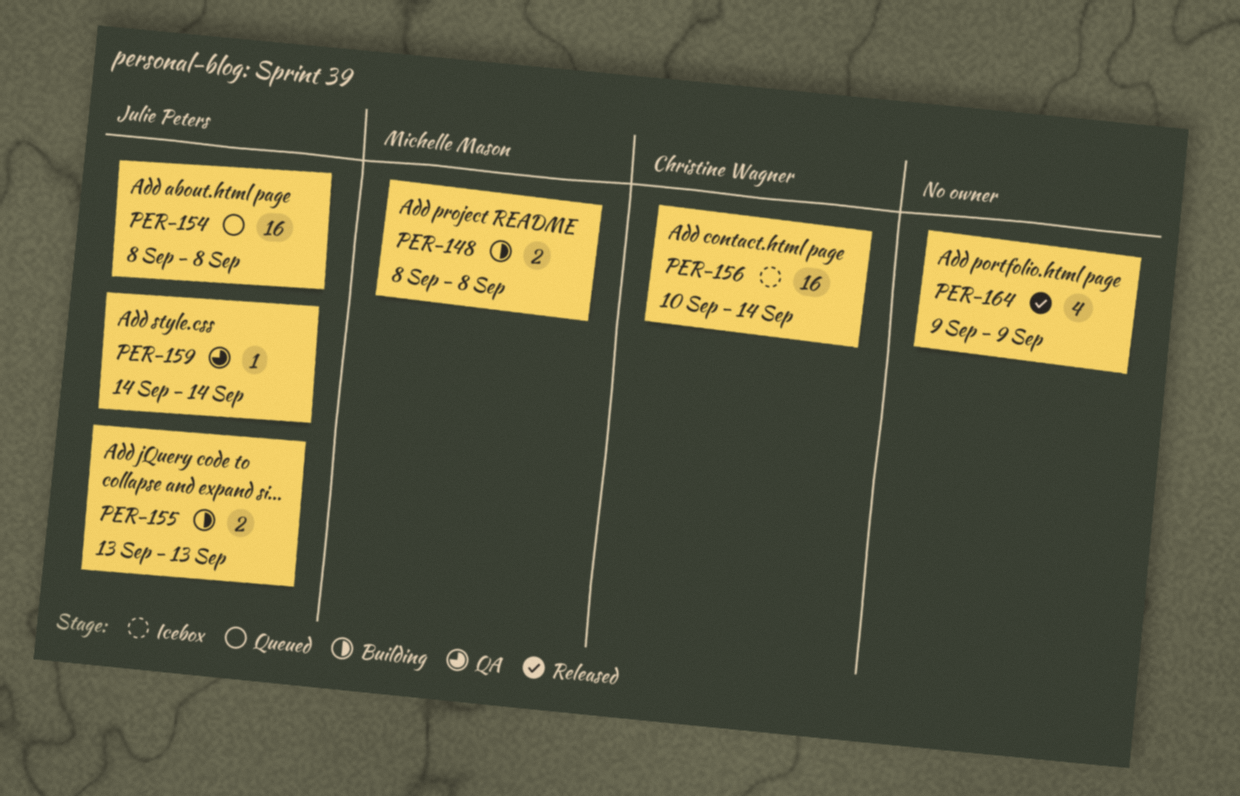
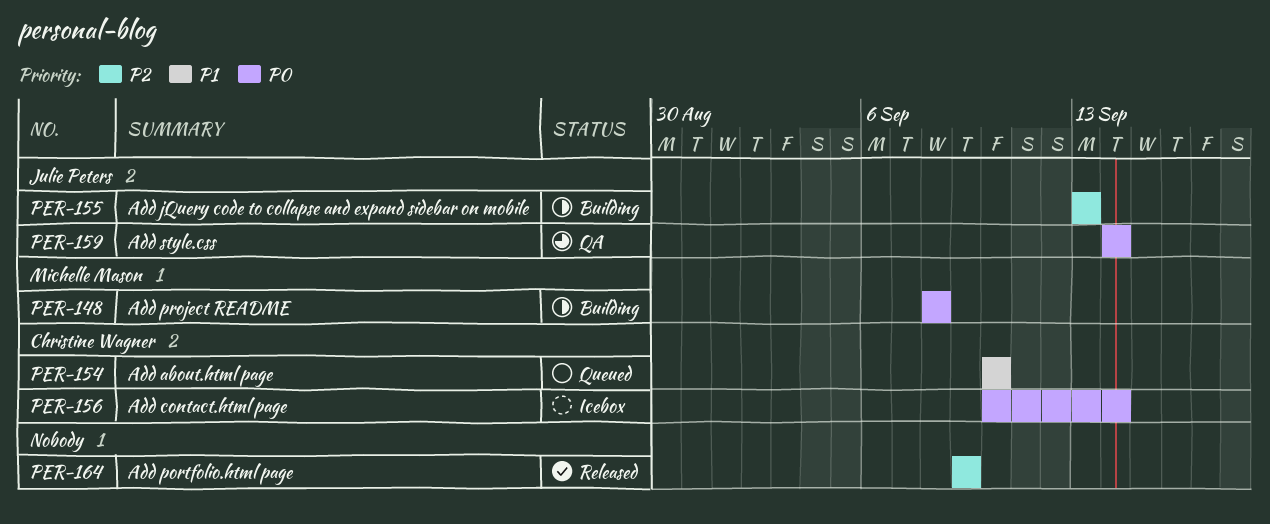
PER-154, owner: Julie Peters -> Christine Wagner
PER-154, start: Sep 8 -> Sep 10
PER-154, due: Sep 8 -> Sep 10

